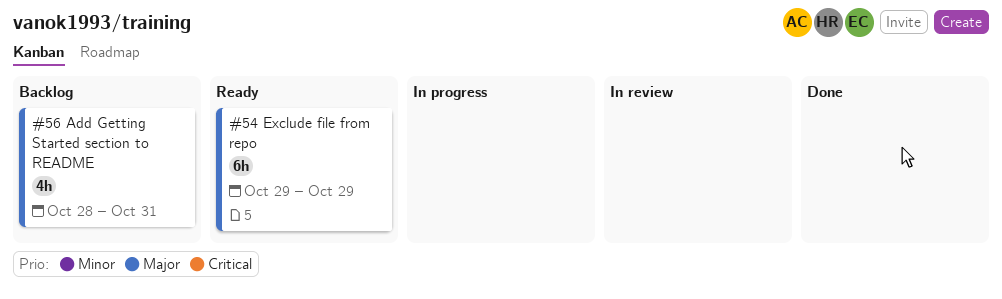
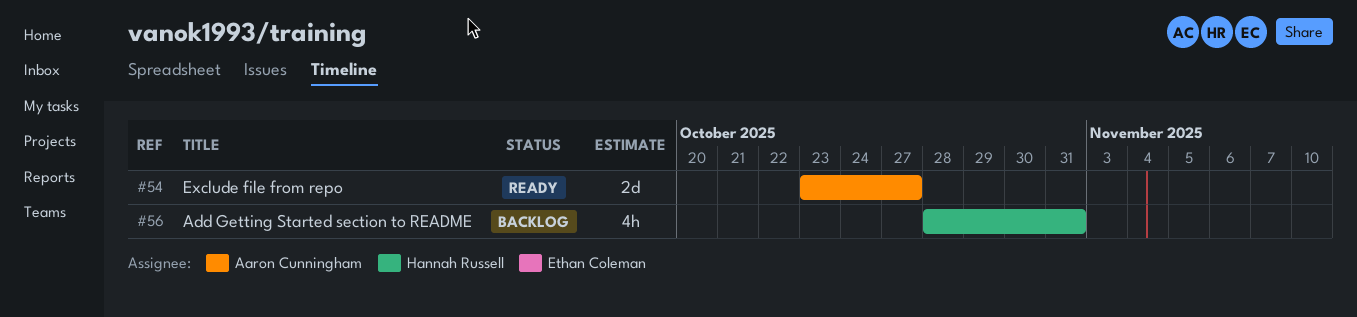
#54, estimate: 6h -> 2d
#54, start: Oct 29 -> Oct 23
#54, due: Oct 29 -> Oct 27

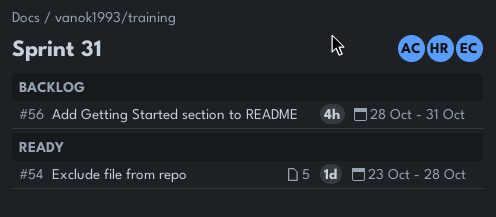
#54, estimate: 2d -> 1d
#54, due: Oct 27 -> Oct 28

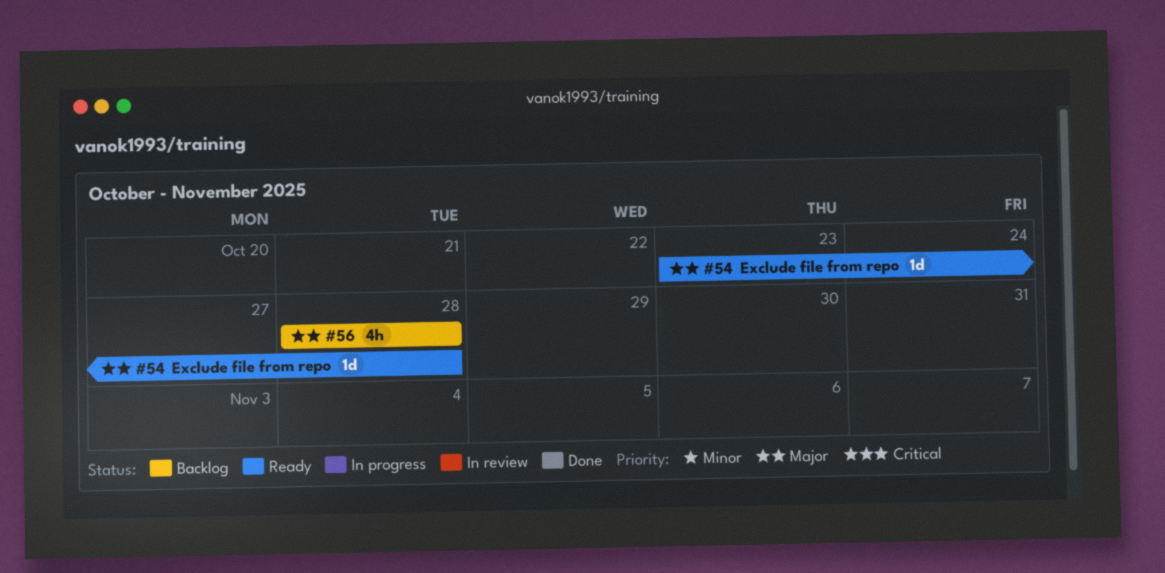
#56, due: Oct 31 -> Oct 28

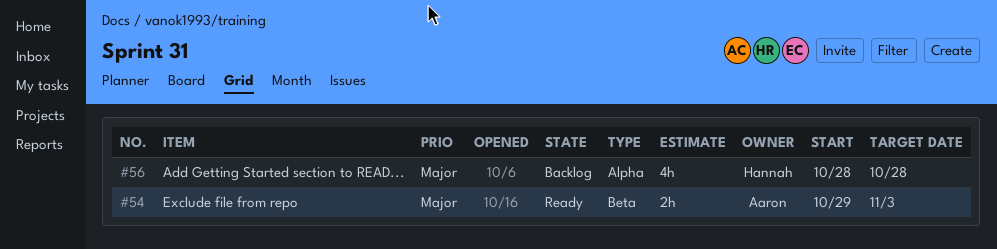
#54, estimate: 1d -> 2h
#54, start: Oct 23 -> Oct 29
#54, due: Oct 28 -> Nov 3

